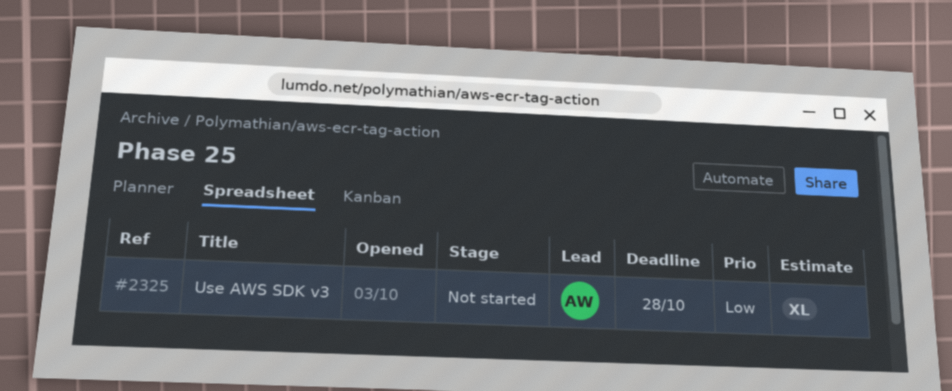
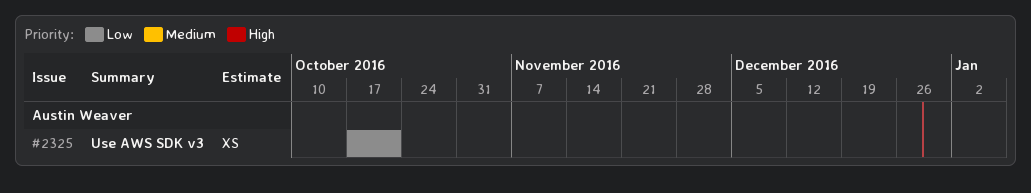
#2325, estimate: XL -> XS
#2325, due: Oct 28 -> Oct 21

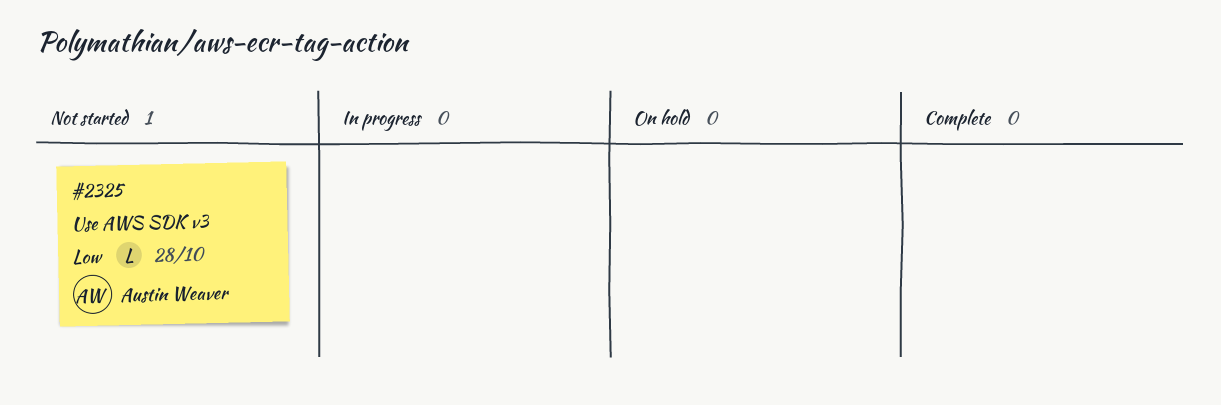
#2325, estimate: XS -> L
#2325, due: Oct 21 -> Oct 28

